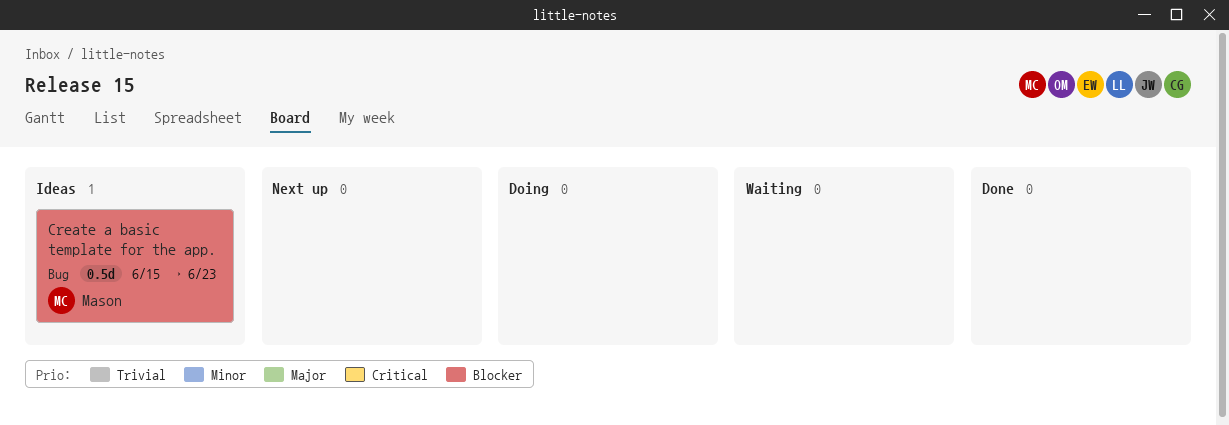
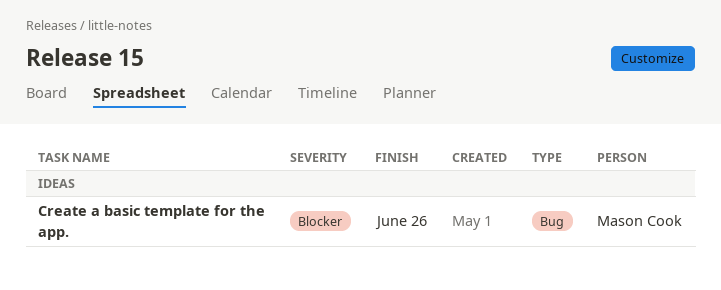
Create a basic template for the app., due: Jun 23 -> Jun 26

